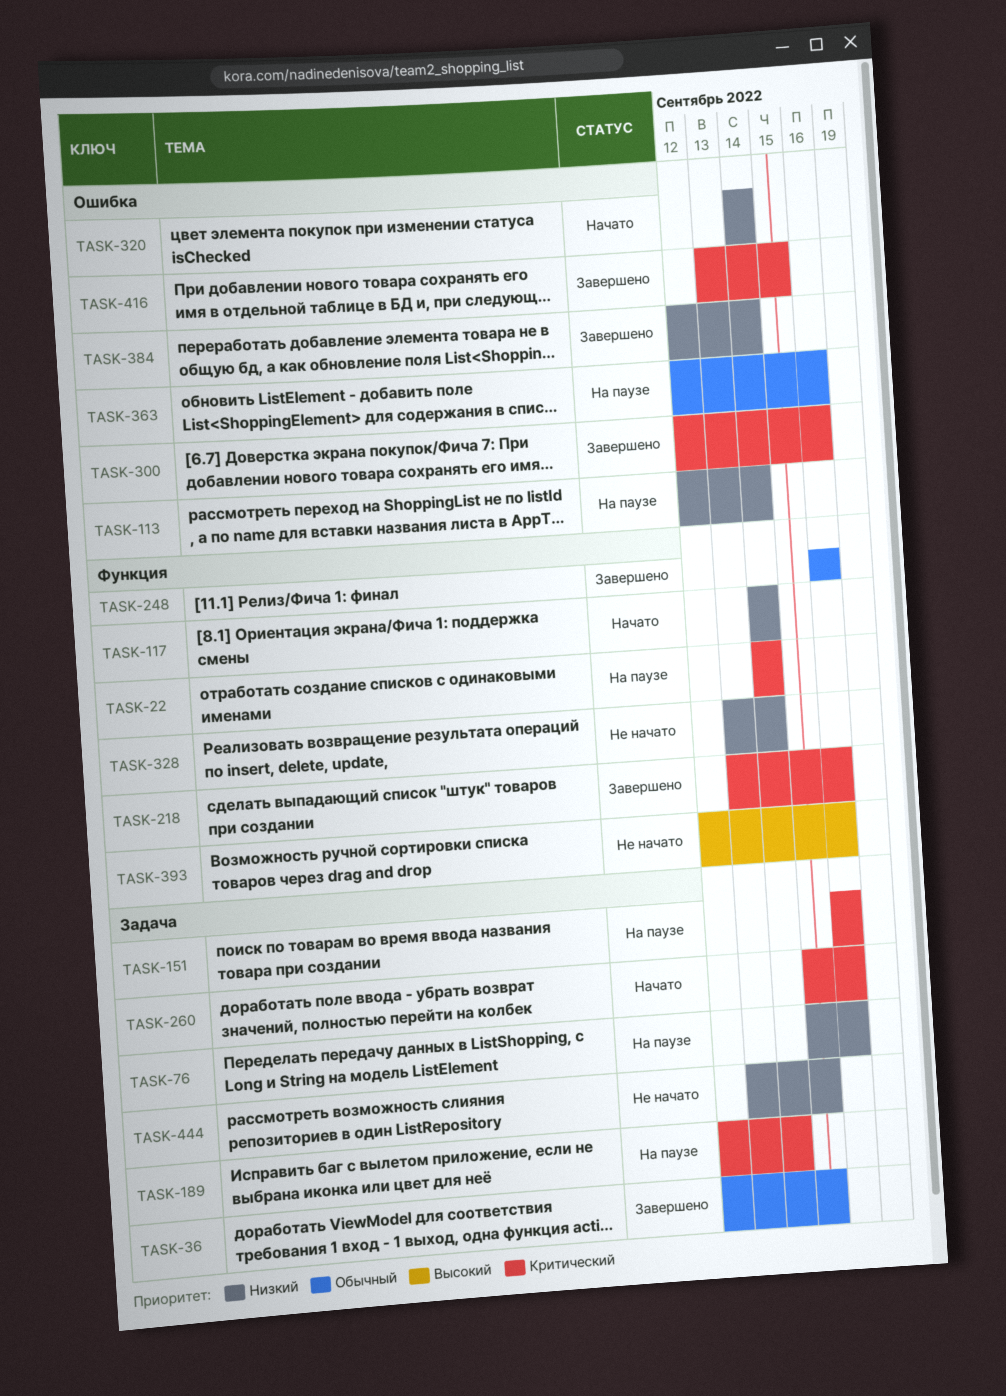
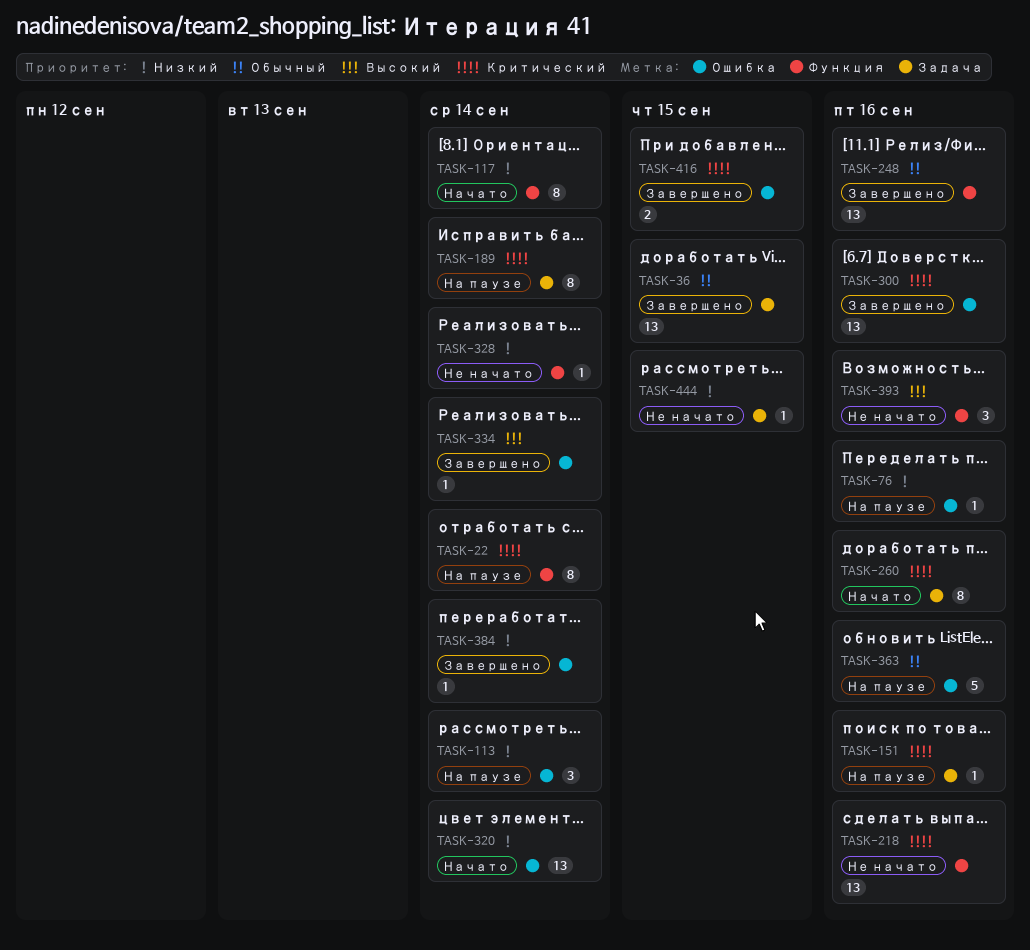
TASK-76, label: Задача -> Ошибка
TASK-218, status: Завершено -> Не начато
TASK-334: none -> present

